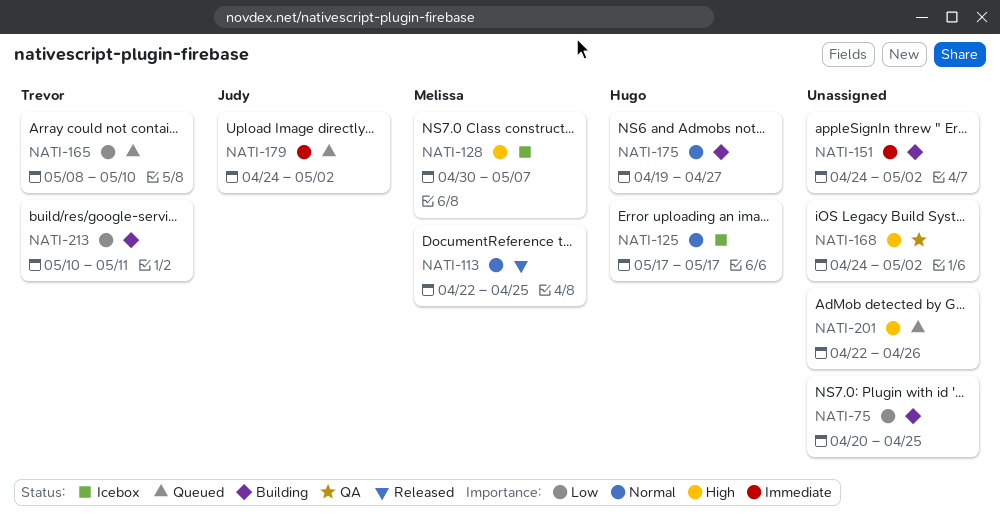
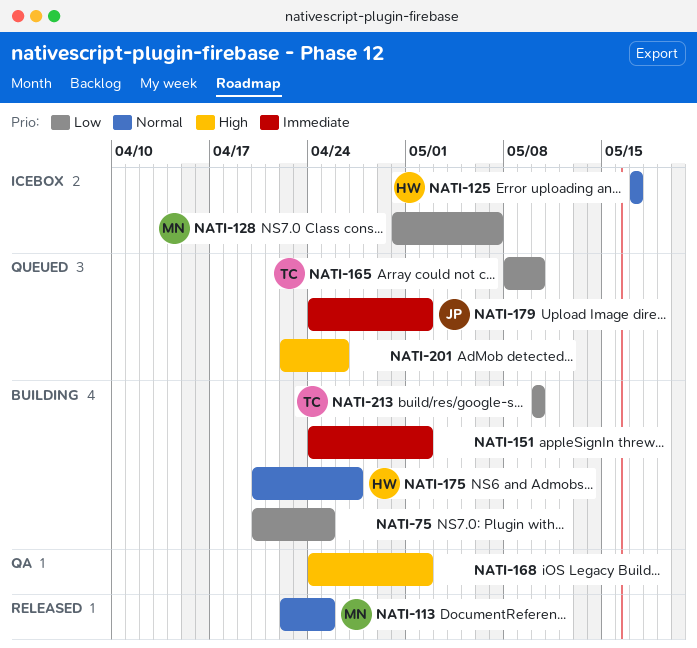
NATI-128, priority: High -> Low
NATI-175, start: Apr 19 -> Apr 20
NATI-213, due: May 11 -> May 10

